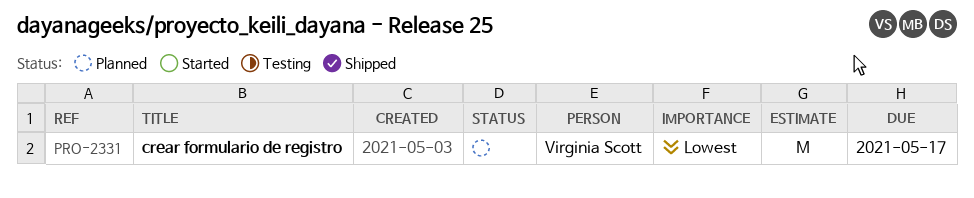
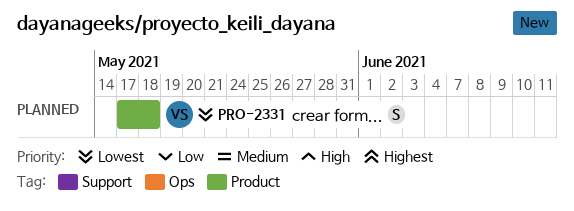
PRO-2331, estimate: M -> S
PRO-2331, due: May 17 -> May 18

